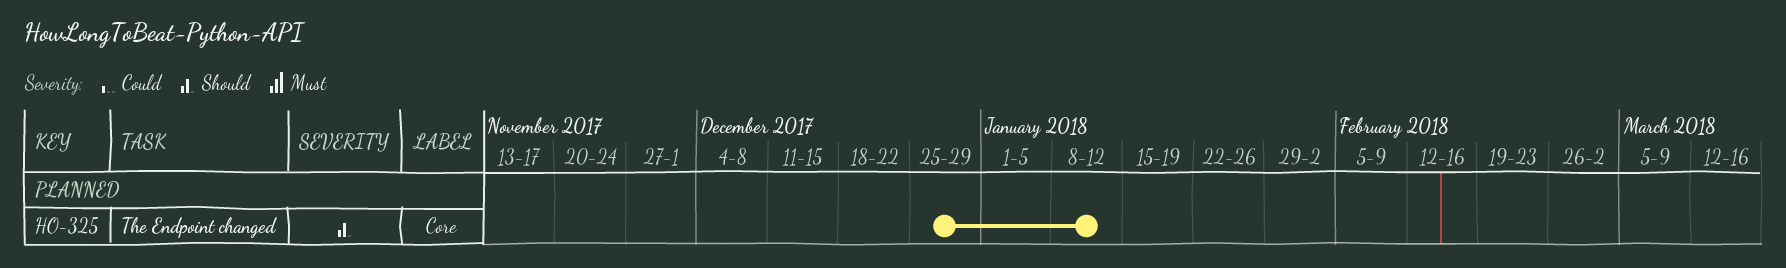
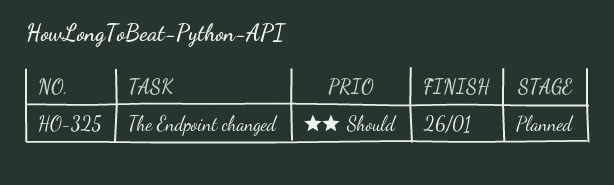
HO-325, due: Jan 12 -> Jan 26

